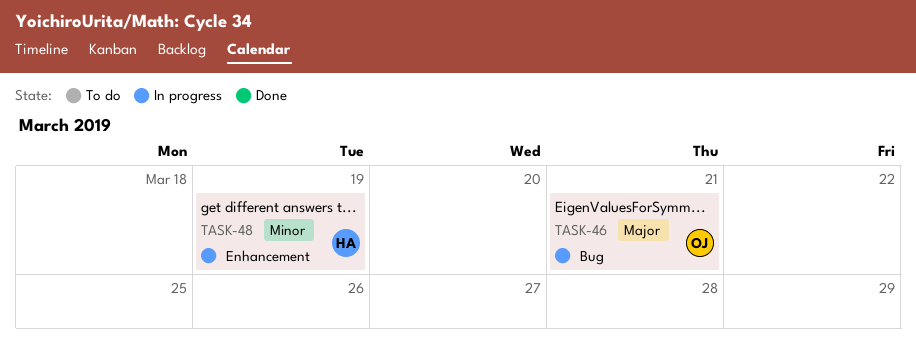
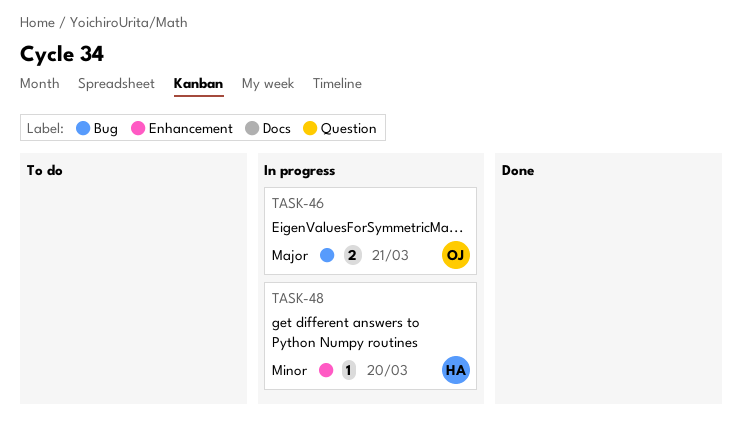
TASK-48, due: Mar 19 -> Mar 20

